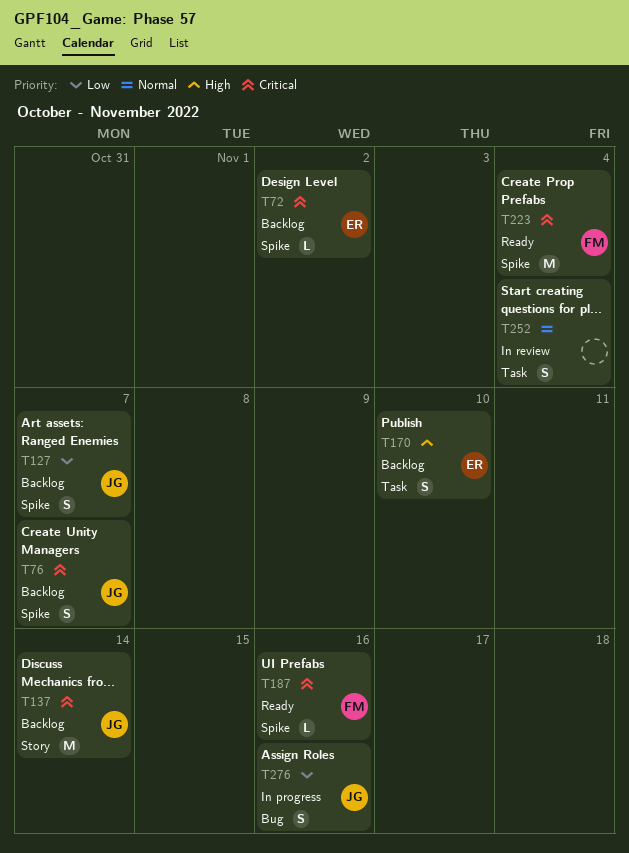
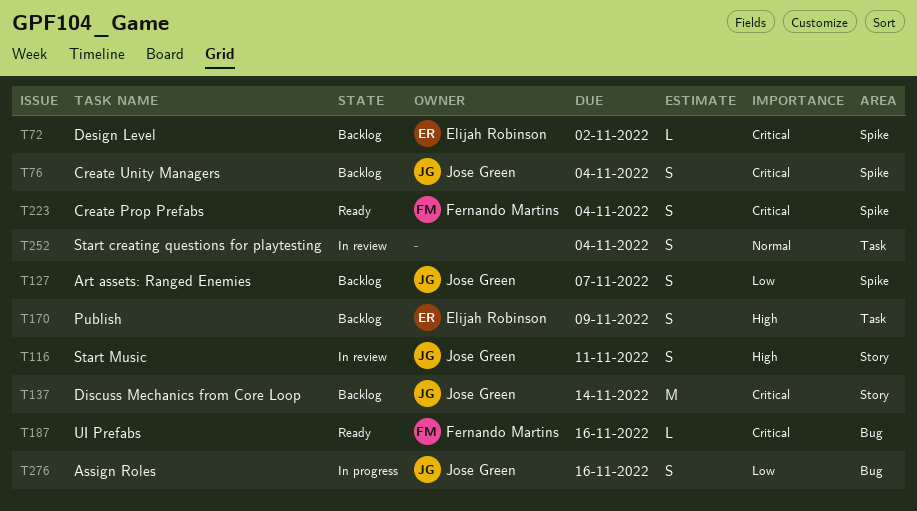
T76, due: Nov 7 -> Nov 4
T116: none -> present
T170, due: Nov 10 -> Nov 9
T187, label: Spike -> Bug
T223, estimate: M -> S

